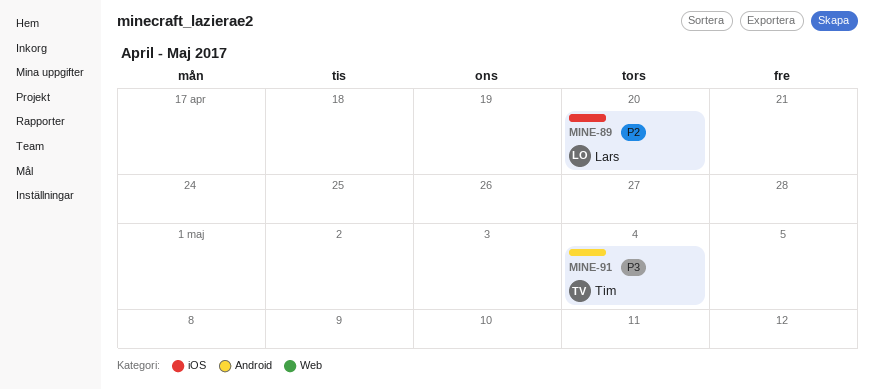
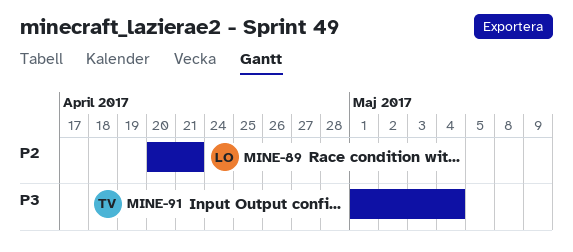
MINE-89, due: Apr 20 -> Apr 21

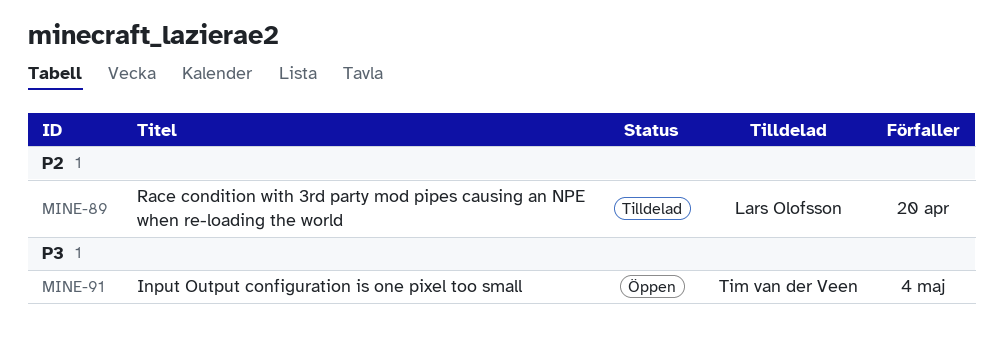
MINE-89, due: Apr 21 -> Apr 20

